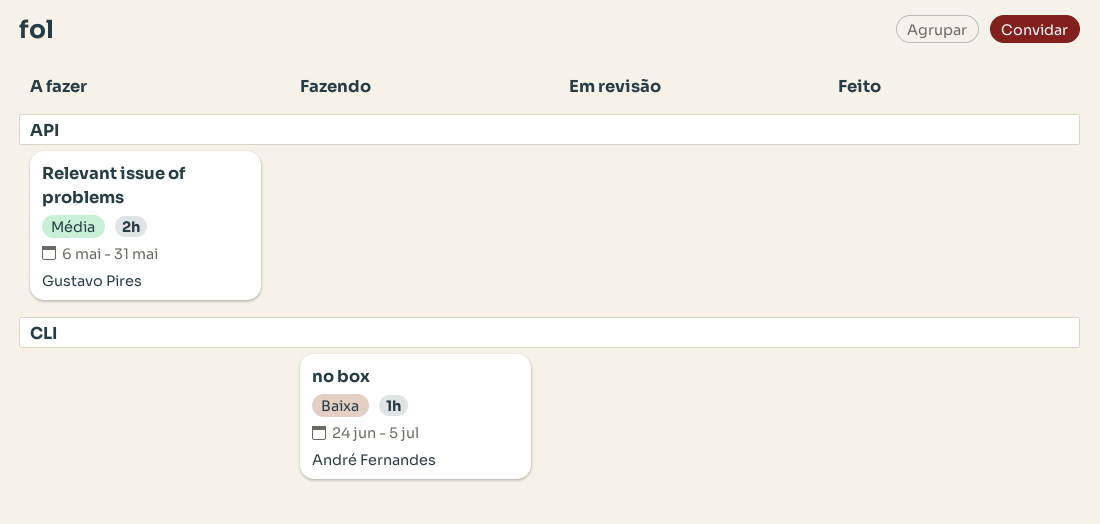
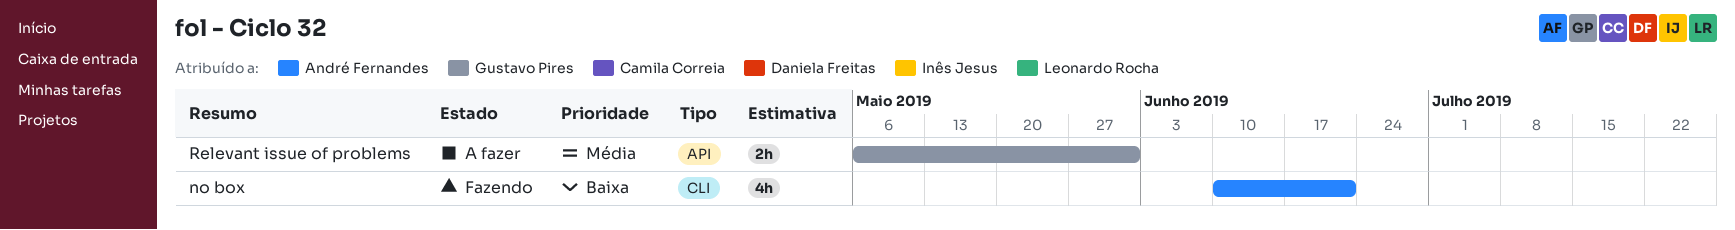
no box, estimate: 1h -> 4h
no box, start: Jun 24 -> Jun 10
no box, due: Jul 5 -> Jun 21

